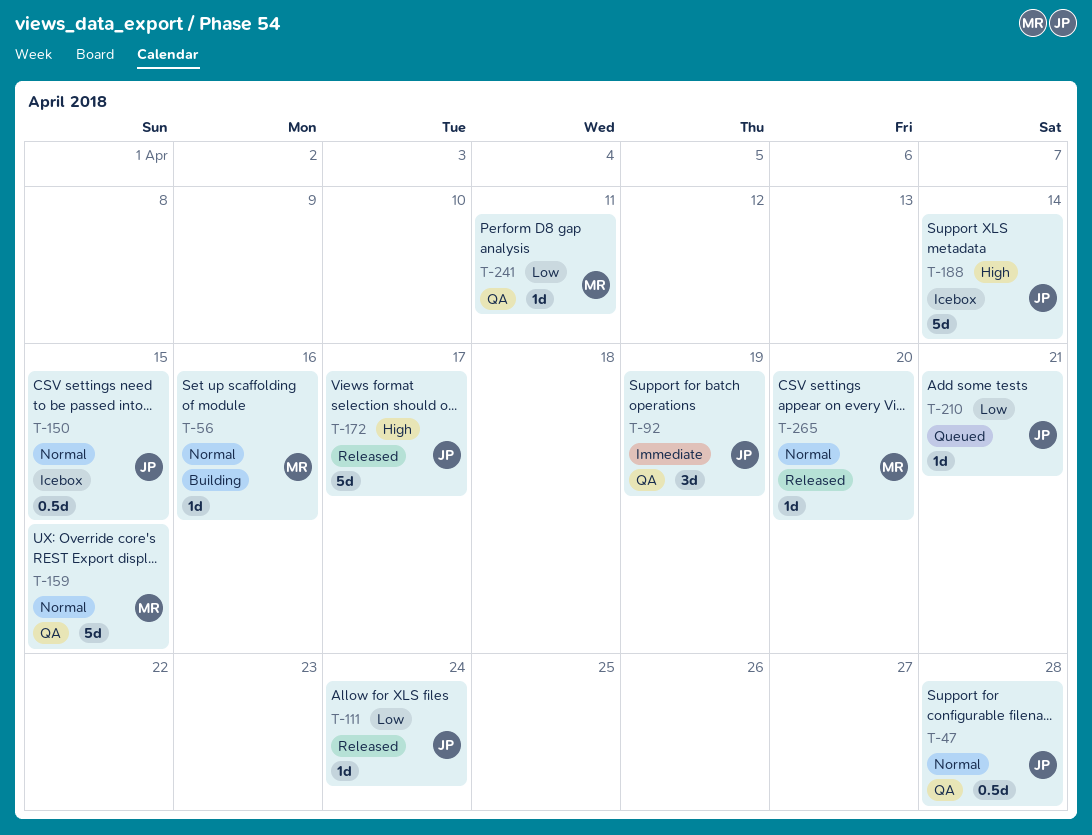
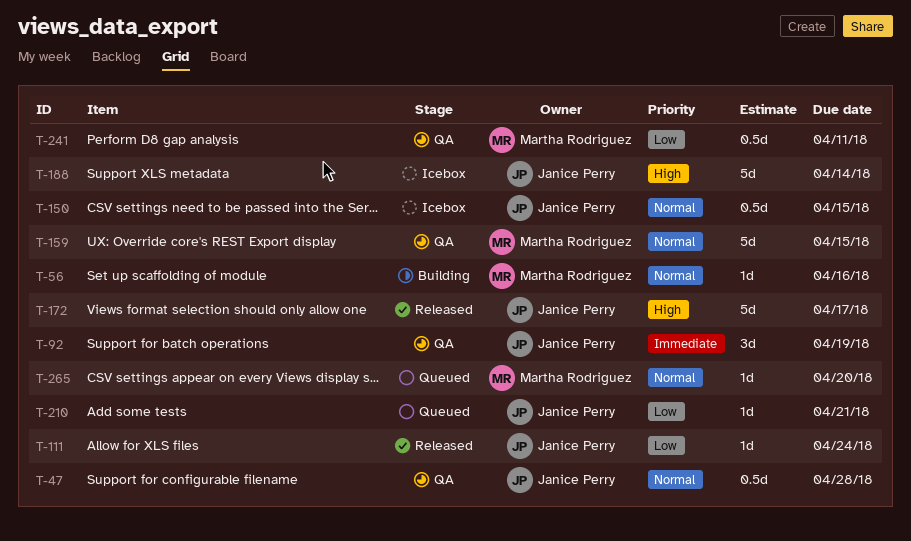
T-241, estimate: 1d -> 0.5d
T-265, status: Released -> Queued

